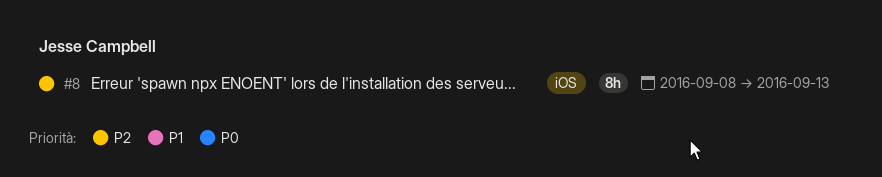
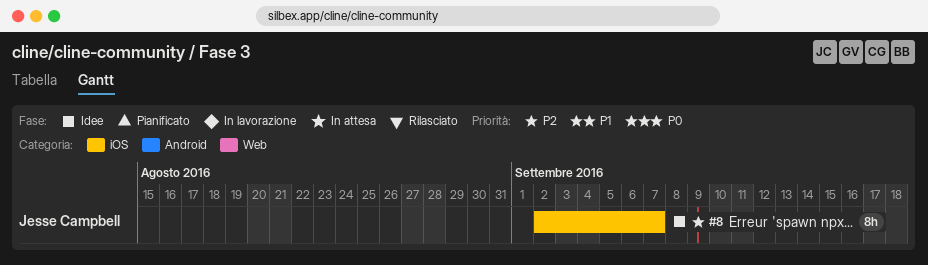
#8, start: Sep 8 -> Sep 2
#8, due: Sep 13 -> Sep 7

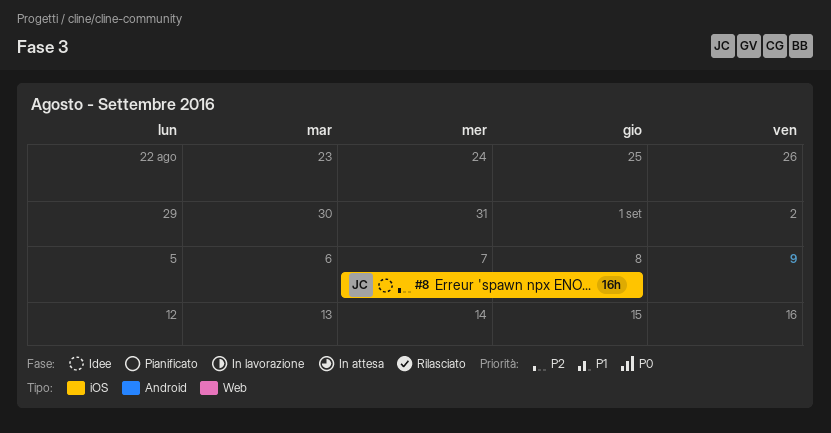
#8, estimate: 8h -> 16h
#8, start: Sep 2 -> Sep 7
#8, due: Sep 7 -> Sep 8

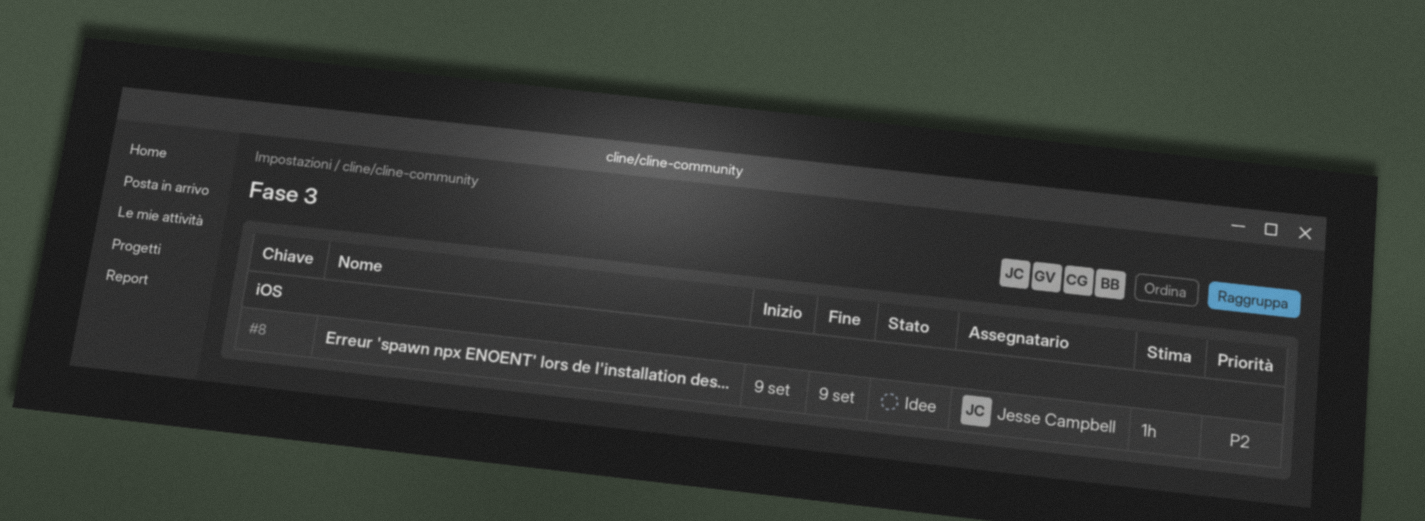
#8, estimate: 16h -> 1h
#8, start: Sep 7 -> Sep 9
#8, due: Sep 8 -> Sep 9

